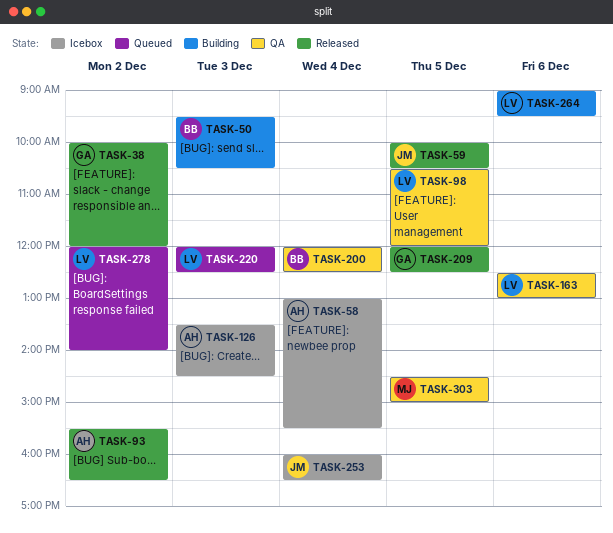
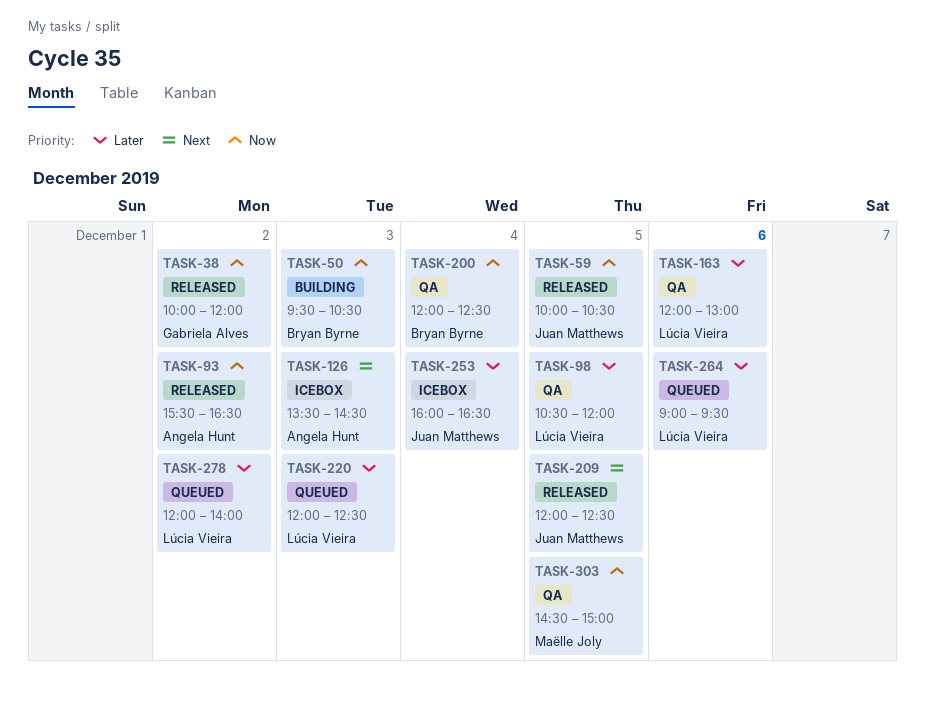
TASK-58: present -> none
TASK-163, begins: 12:30 -> 12:00
TASK-209, owner: Gabriela Alves -> Juan Matthews
TASK-264, status: Building -> Queued

